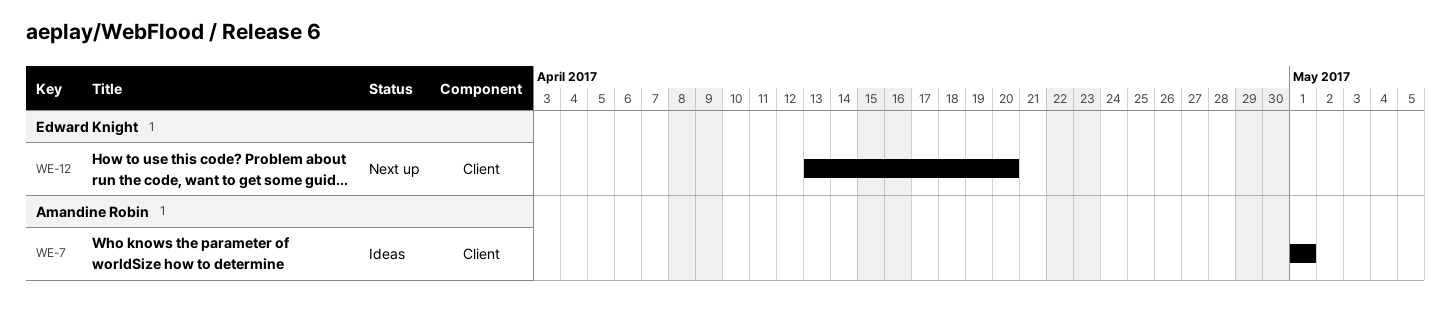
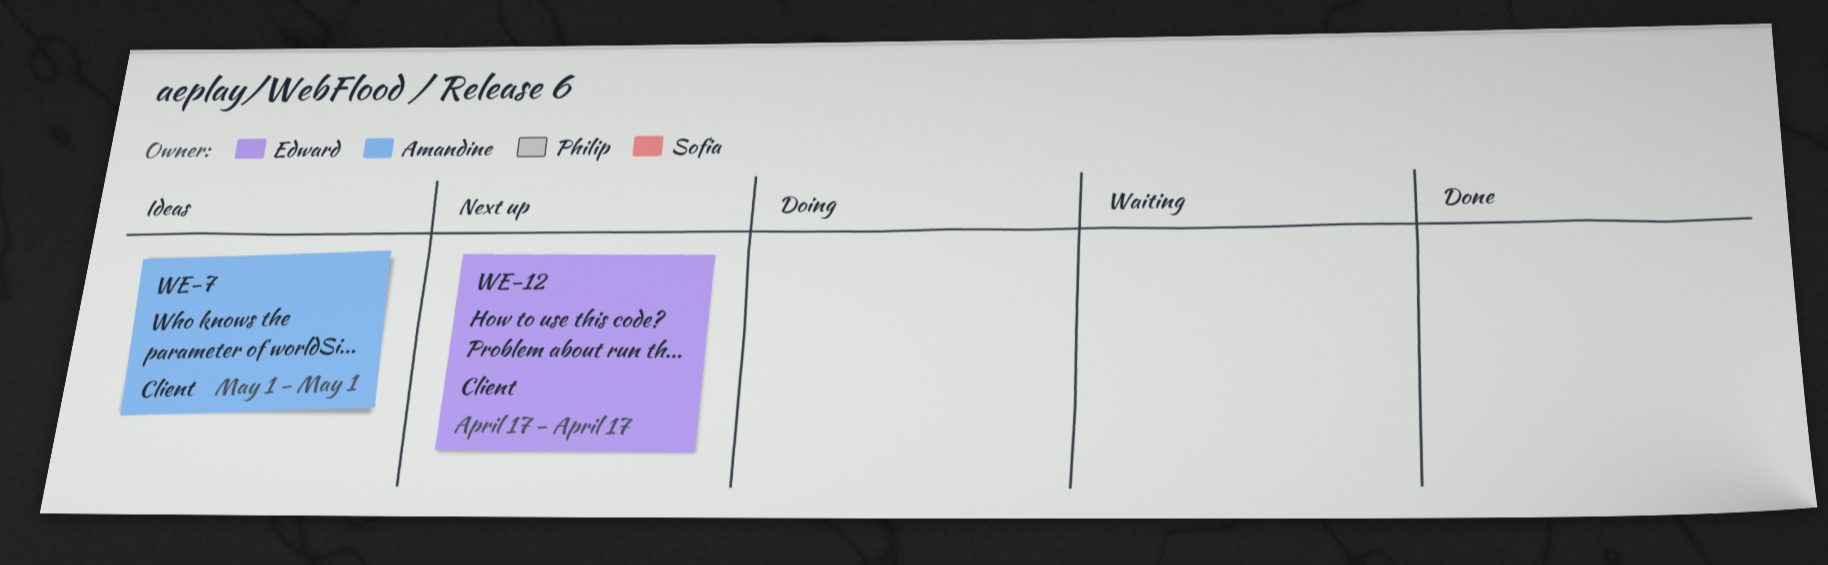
WE-12, start: Apr 13 -> Apr 17
WE-12, due: Apr 20 -> Apr 17

